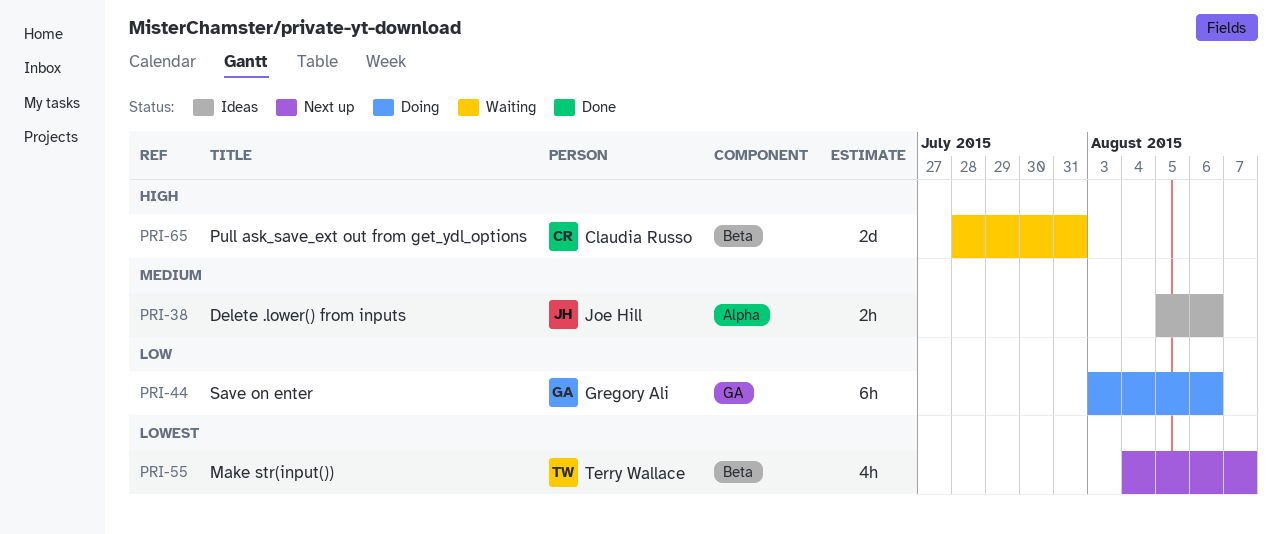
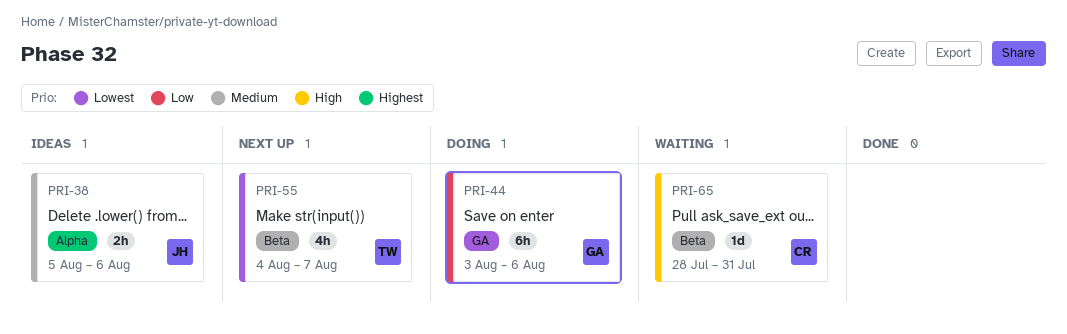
PRI-65, estimate: 2d -> 1d

